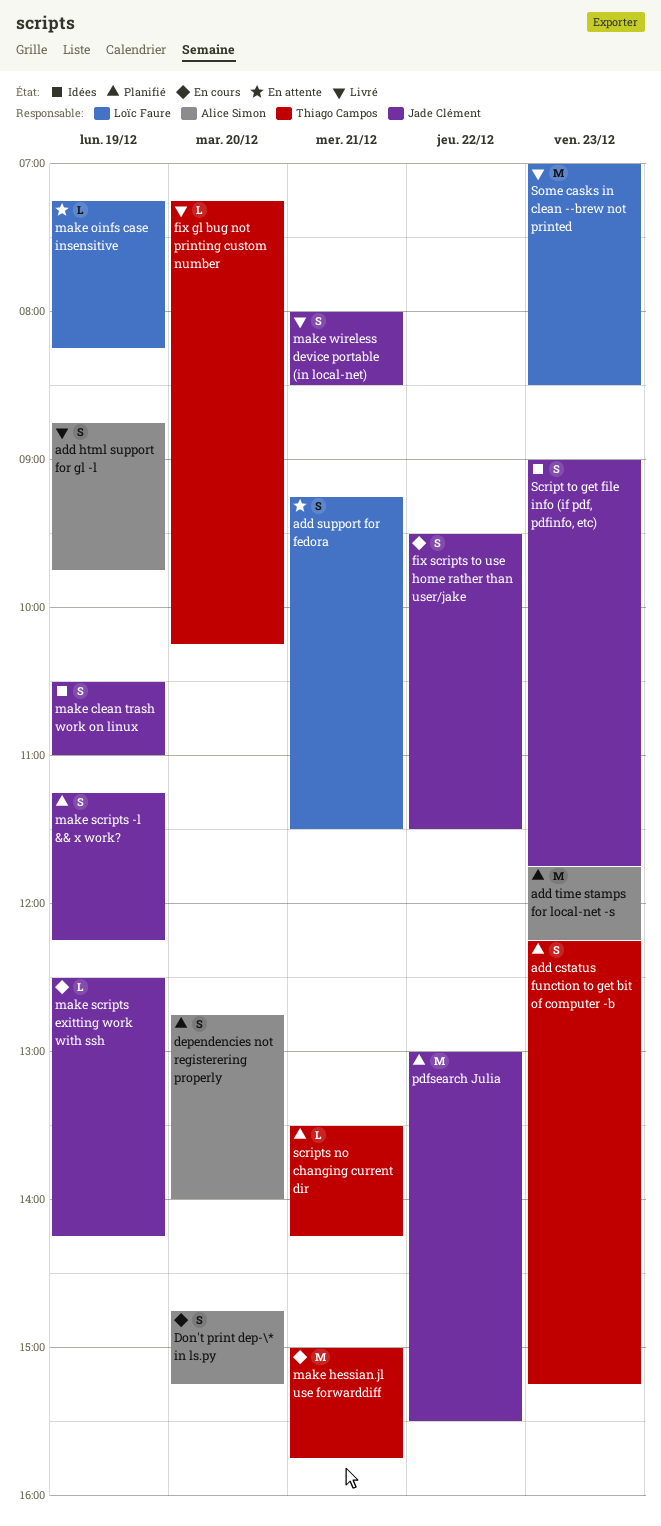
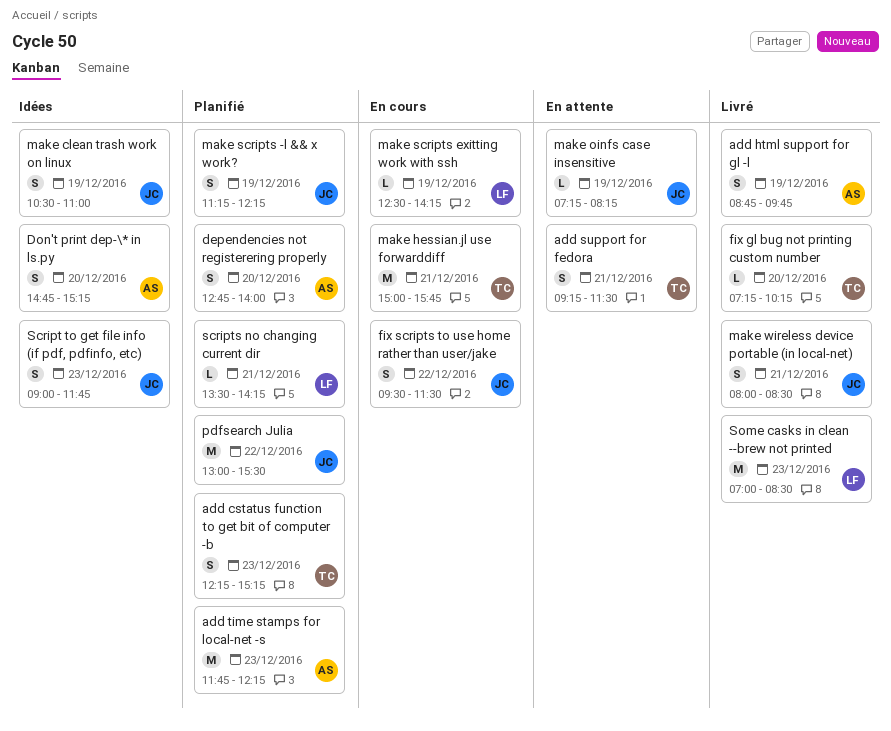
add support for fedora, owner: Loïc Faure -> Thiago Campos
Don't print dep-\* in ls.py, status: En cours -> Idées
make oinfs case insensitive, owner: Loïc Faure -> Jade Clément
make scripts exitting work with ssh, owner: Jade Clément -> Loïc Faure
scripts no changing current dir, owner: Thiago Campos -> Loïc Faure

